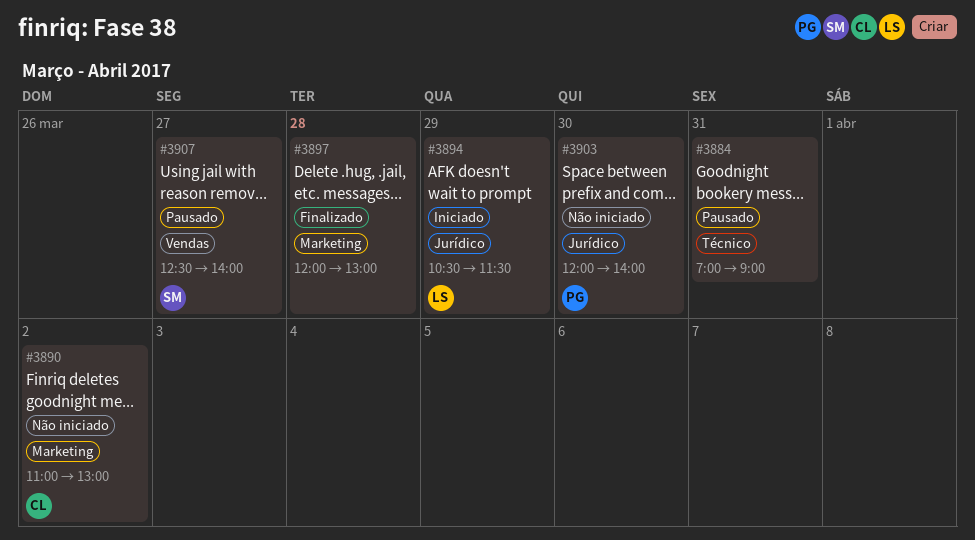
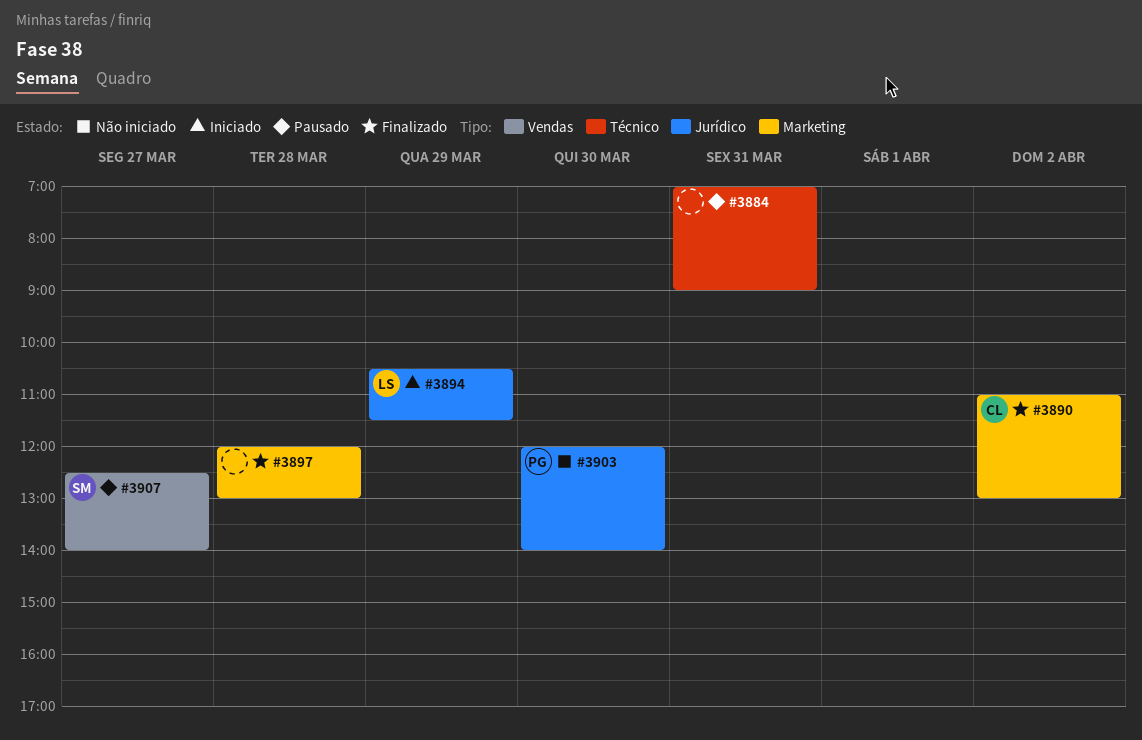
#3890, status: Não iniciado -> Finalizado

